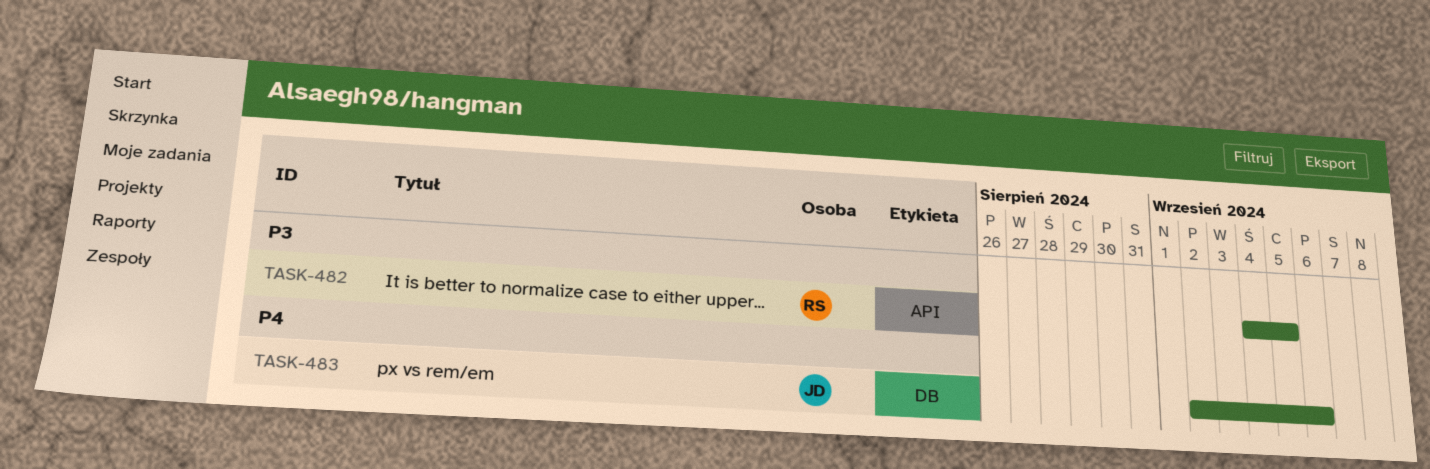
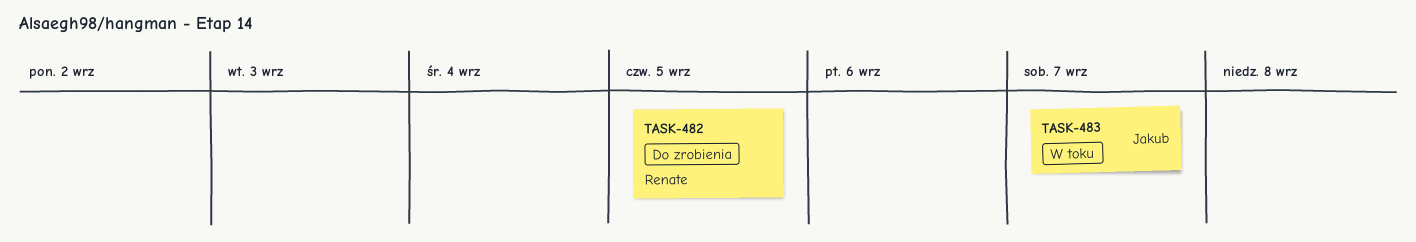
TASK-483, due: Sep 6 -> Sep 7

